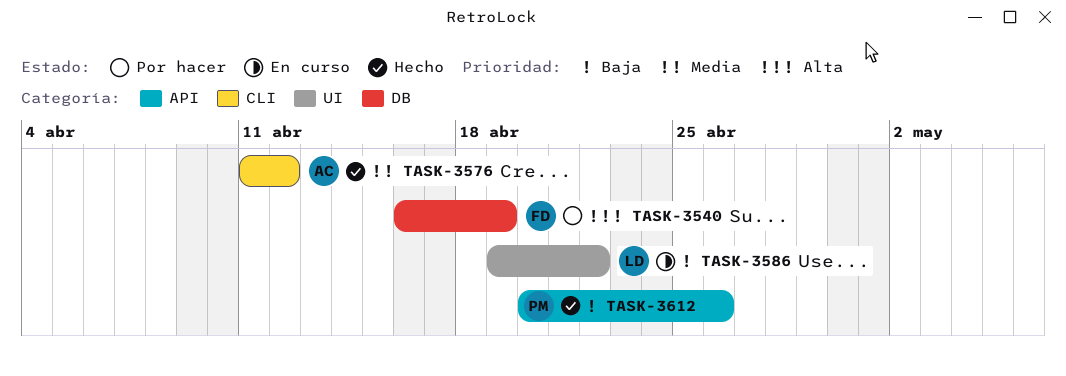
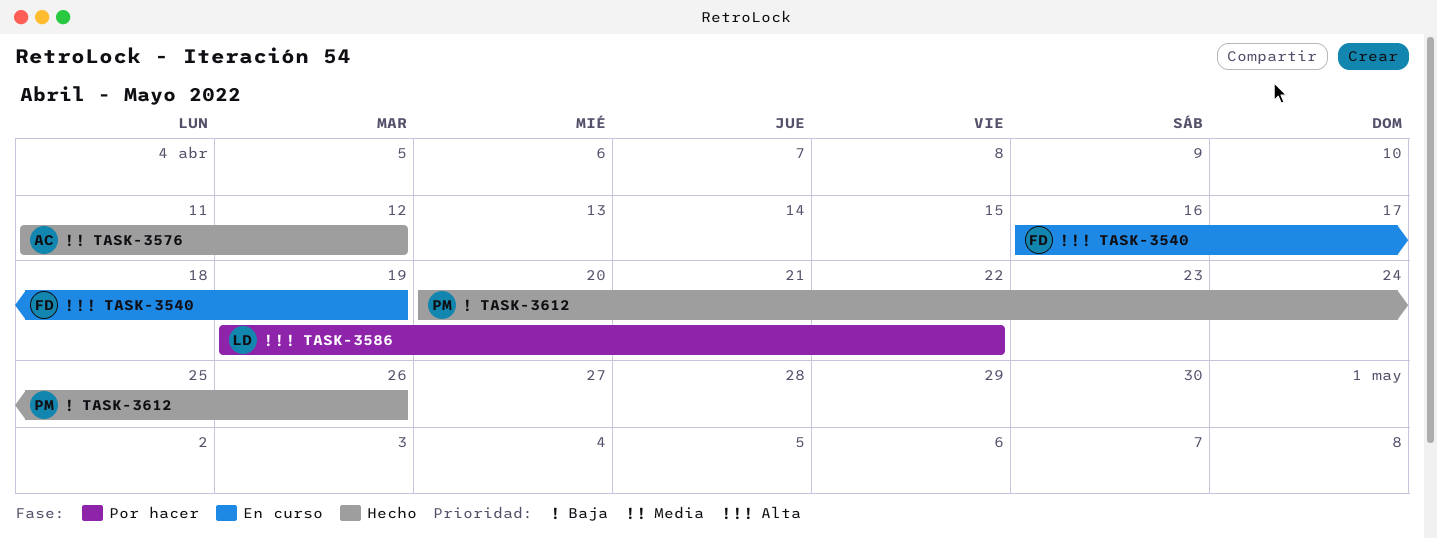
TASK-3540, status: Por hacer -> En curso
TASK-3586, status: En curso -> Por hacer
TASK-3586, priority: Baja -> Alta

